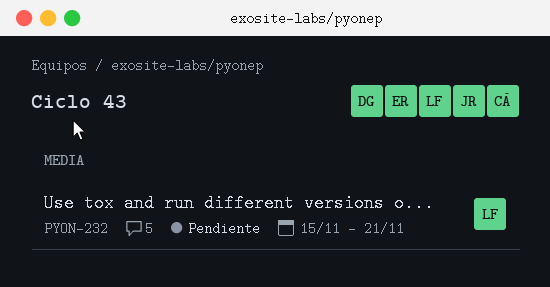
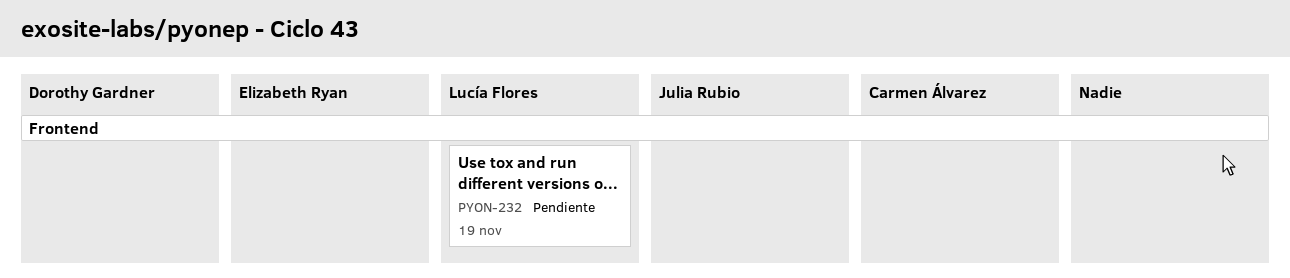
PYON-232, due: Nov 21 -> Nov 19

